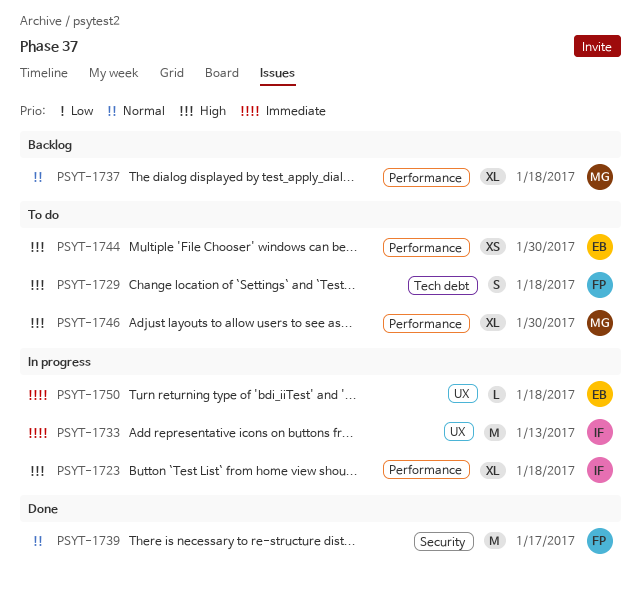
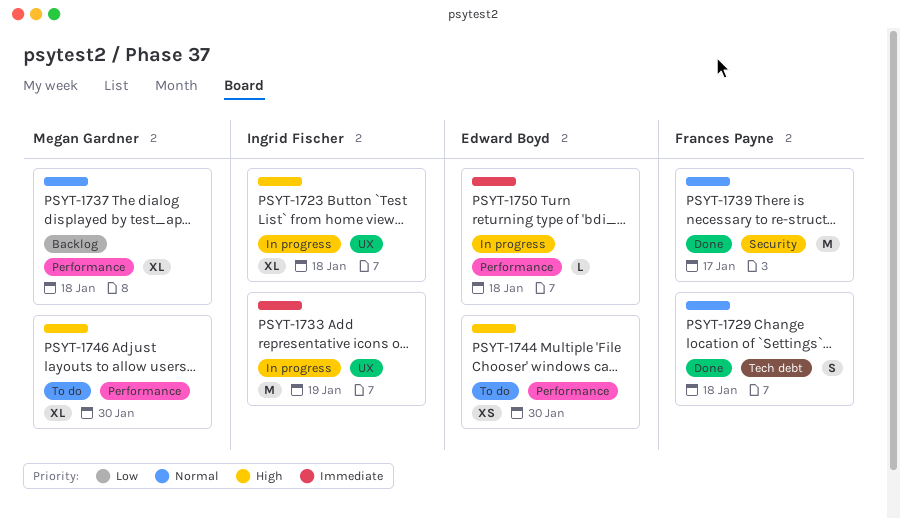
PSYT-1723, label: Performance -> UX
PSYT-1729, status: To do -> Done
PSYT-1729, priority: High -> Normal
PSYT-1733, due: Jan 13 -> Jan 19
PSYT-1750, label: UX -> Performance

